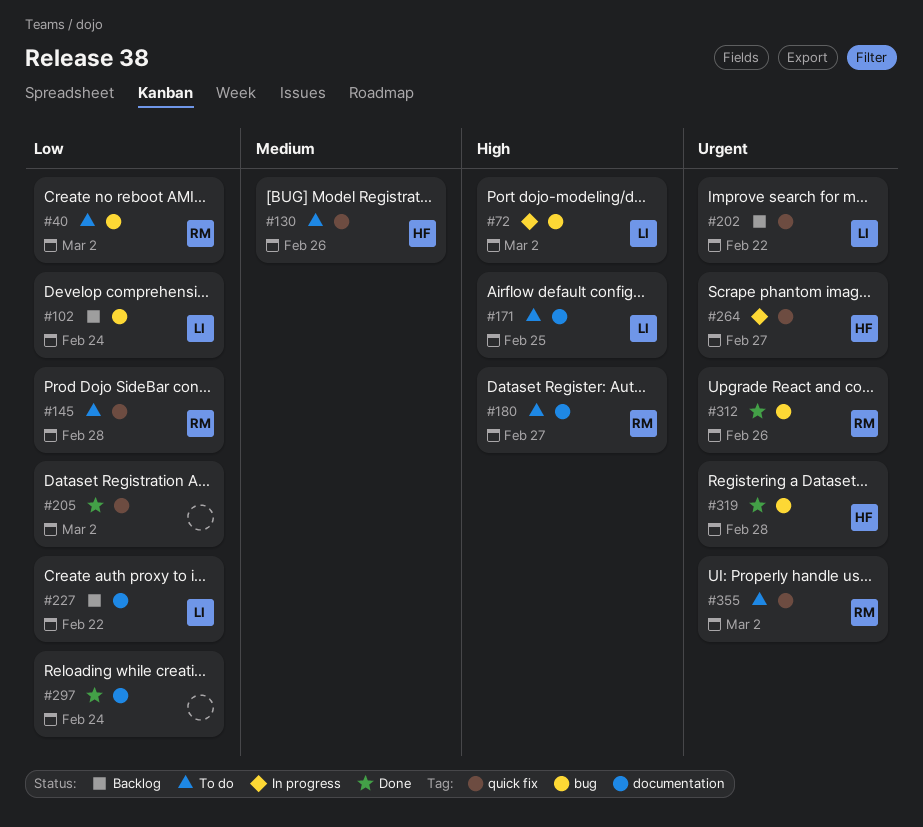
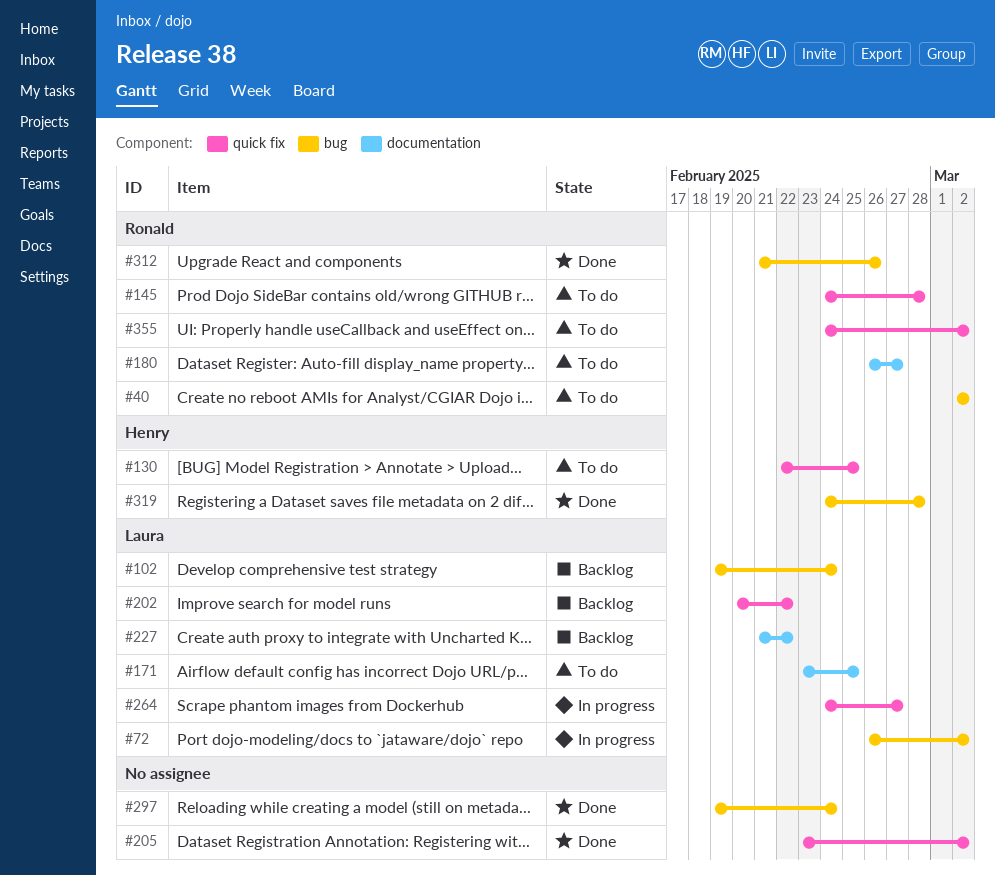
#130, due: Feb 26 -> Feb 25
#264, owner: Henry -> Laura
#297, label: documentation -> bug

